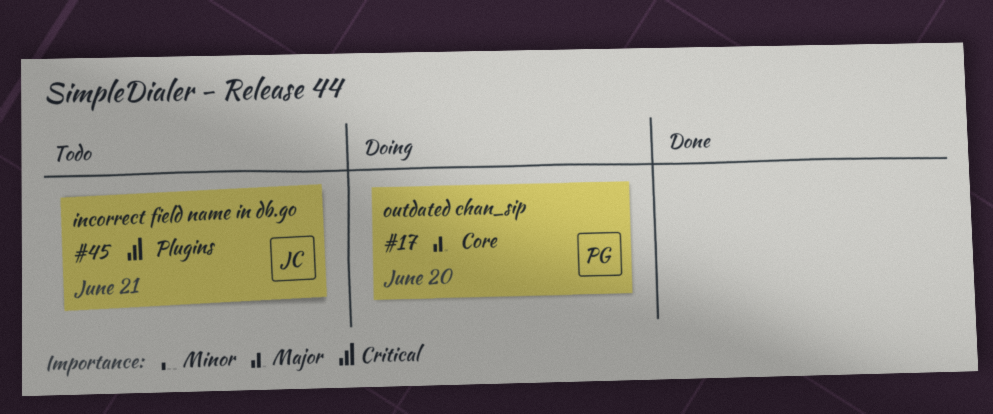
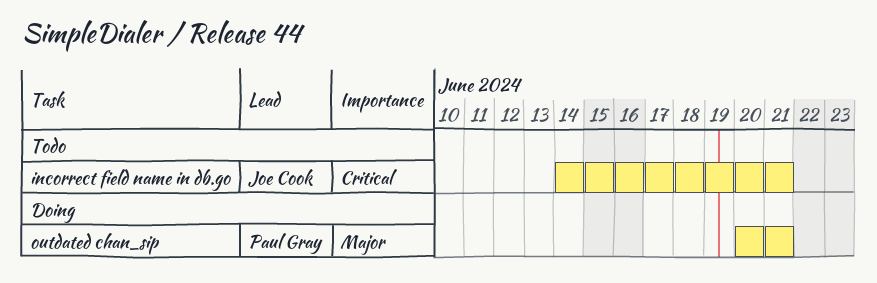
outdated chan_sip, due: Jun 20 -> Jun 21

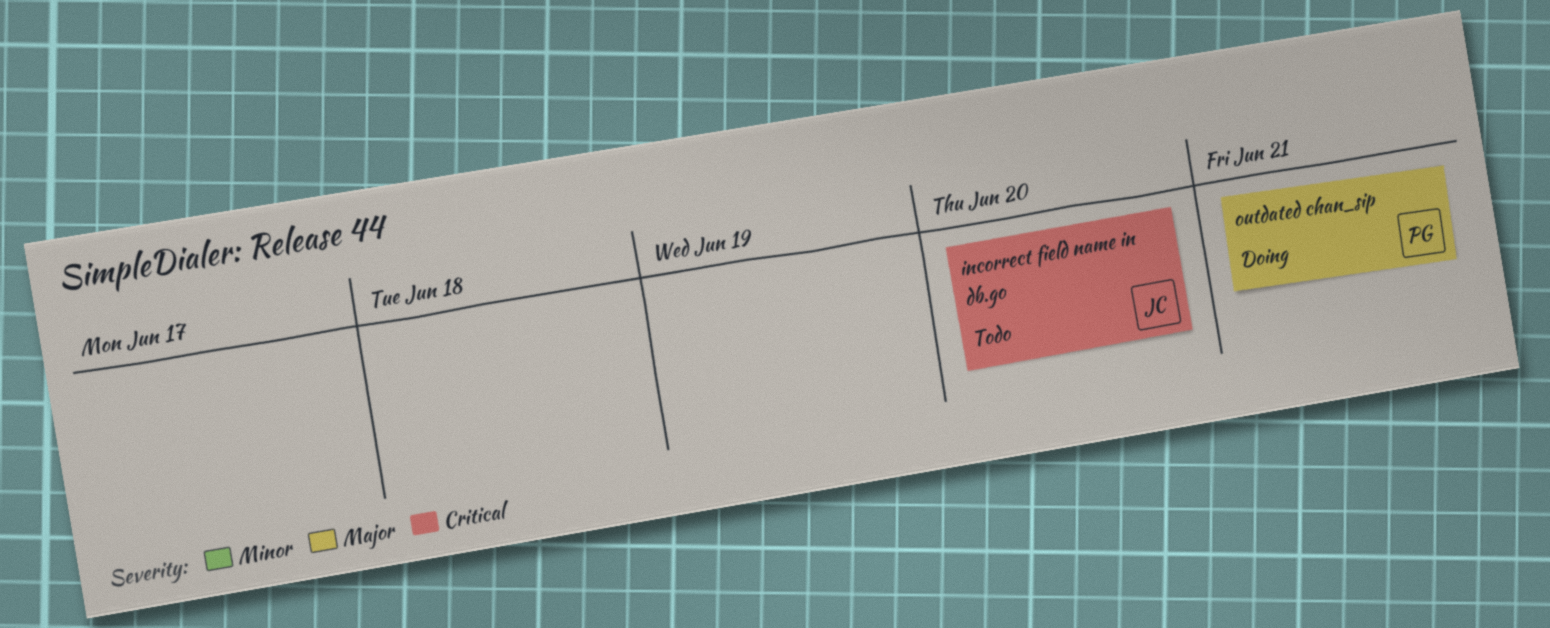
incorrect field name in db.go, due: Jun 21 -> Jun 20

